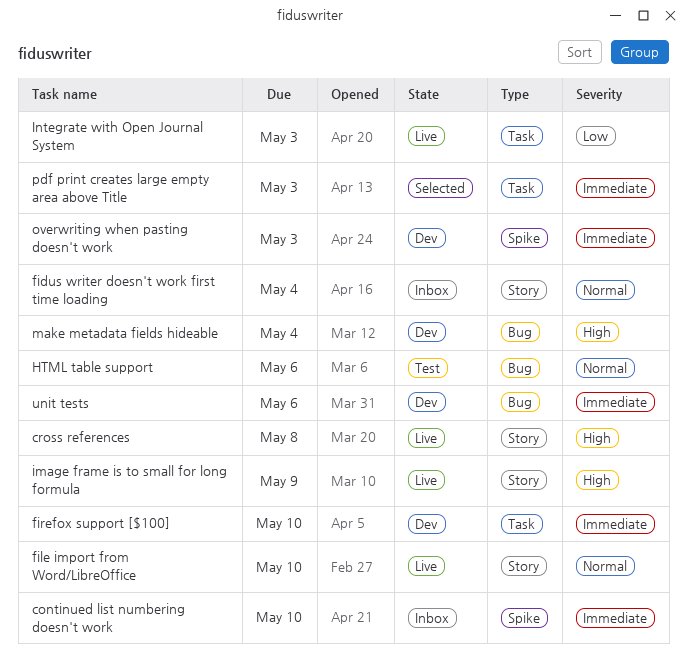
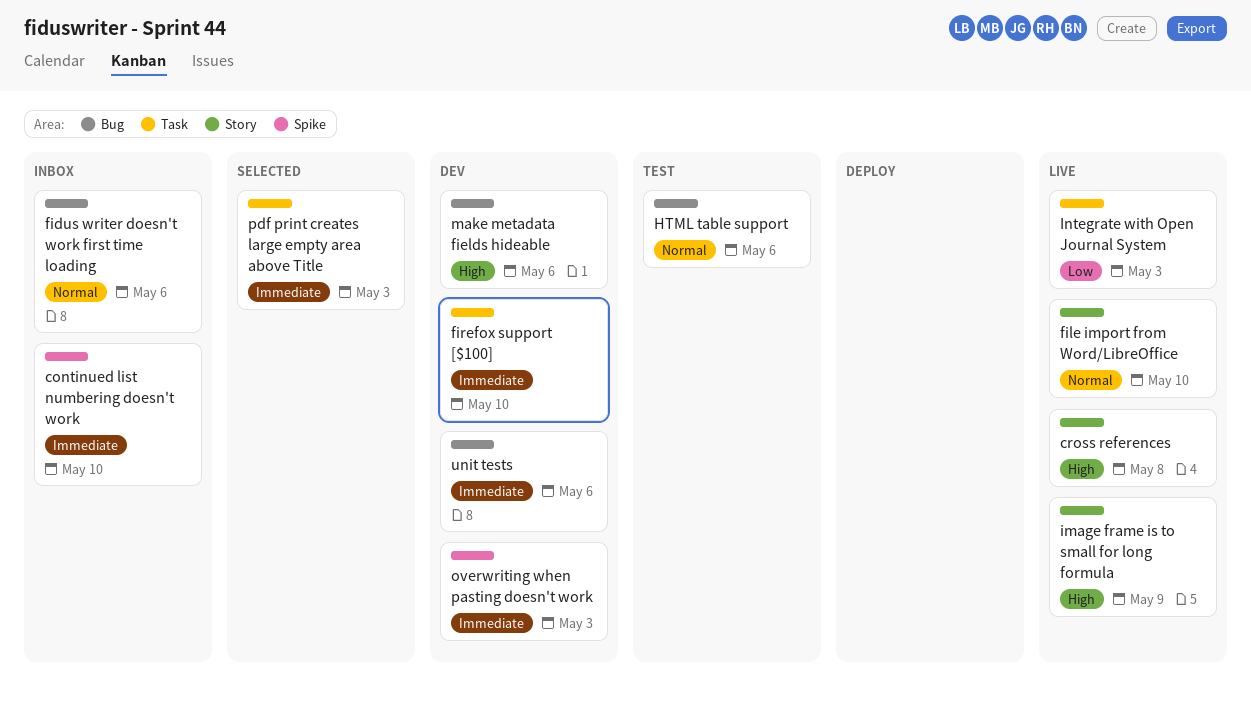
fidus writer doesn't work first time loading, label: Story -> Bug
fidus writer doesn't work first time loading, due: May 4 -> May 6
make metadata fields hideable, due: May 4 -> May 6

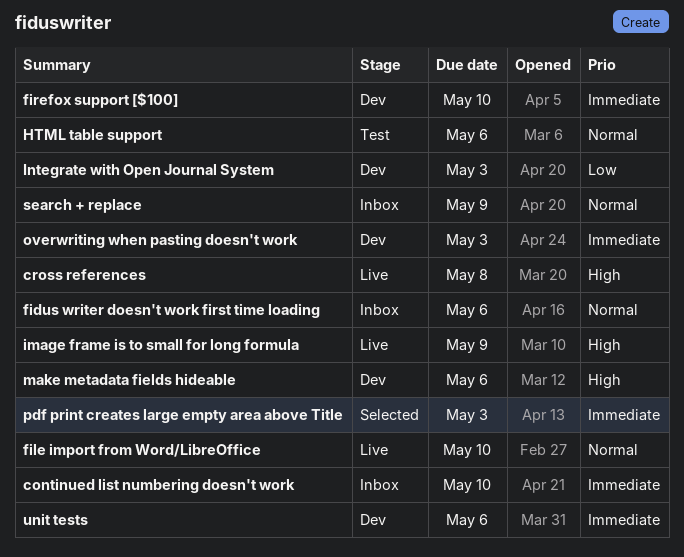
Integrate with Open Journal System, status: Live -> Dev
search + replace: none -> present

